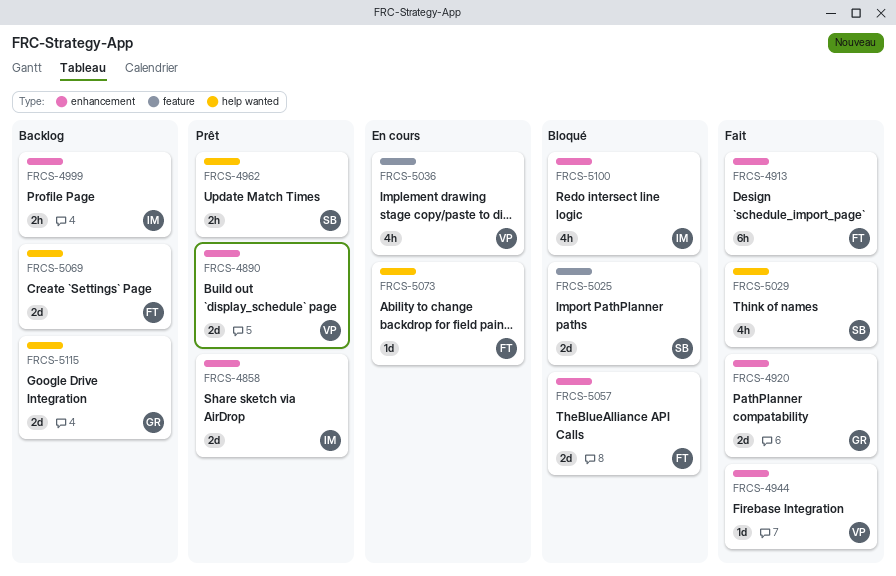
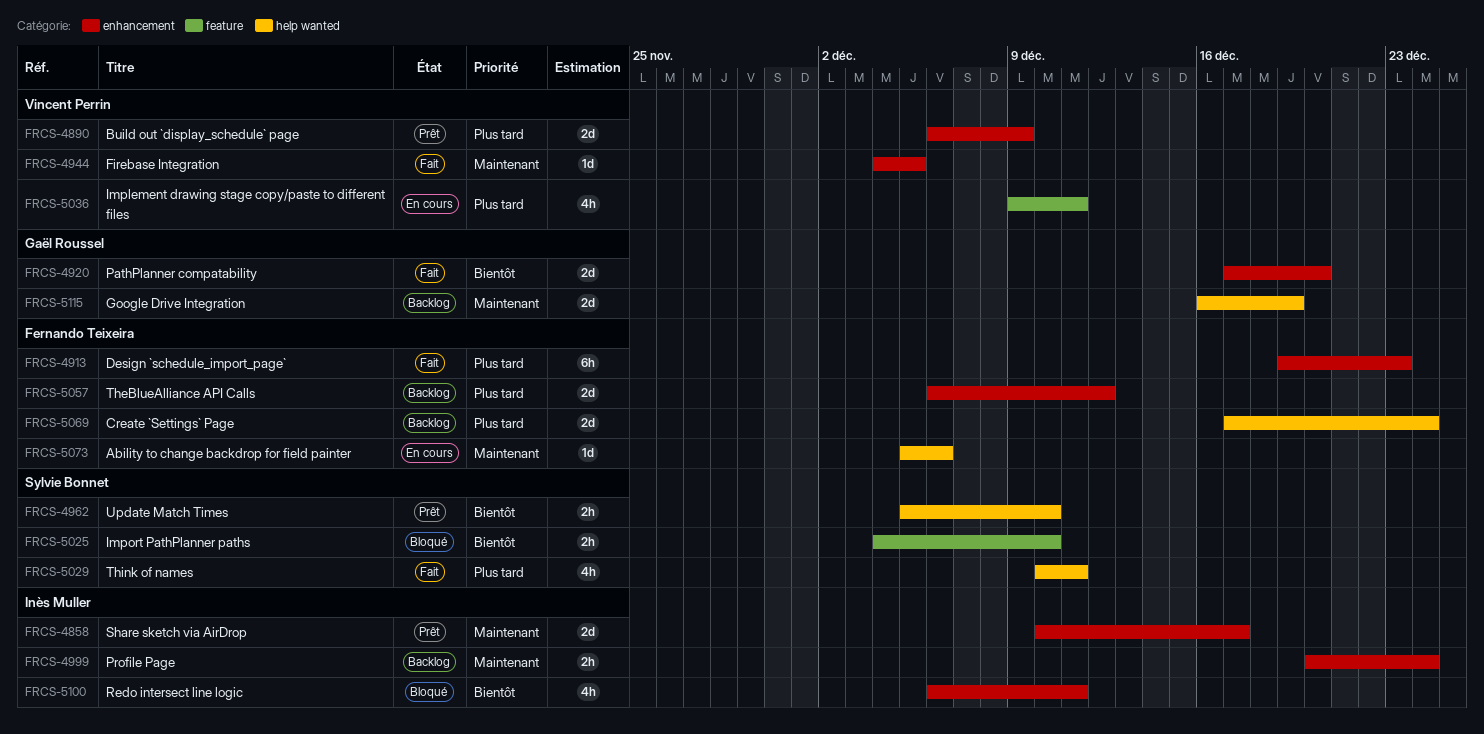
FRCS-5025, estimate: 2d -> 2h
FRCS-5057, status: Bloqué -> Backlog

